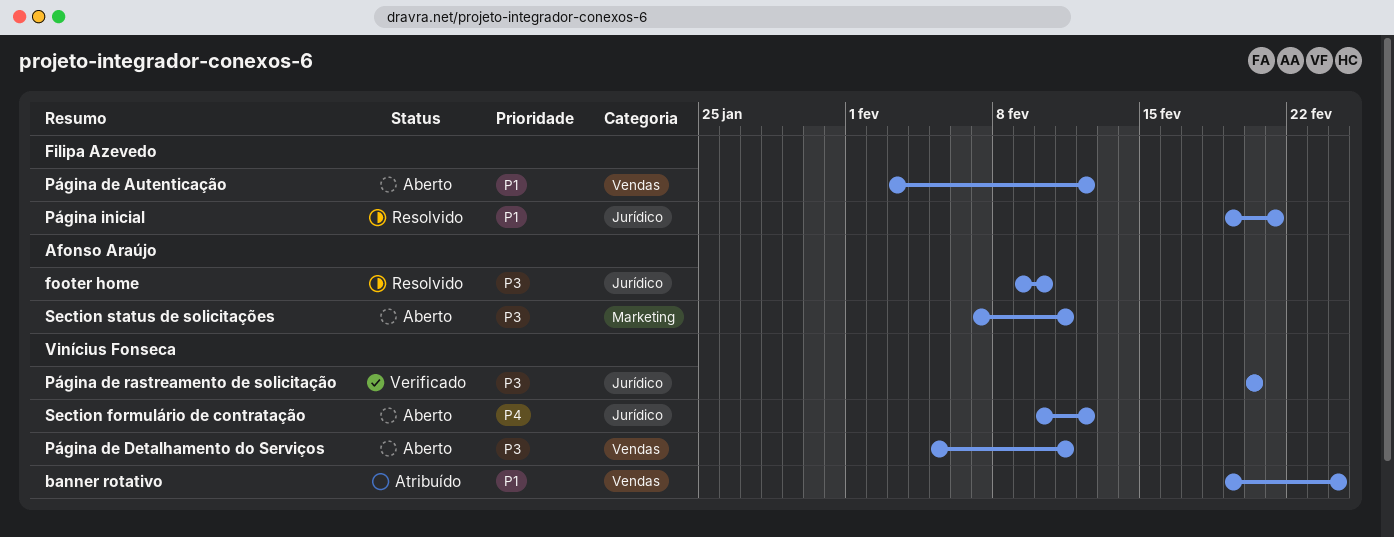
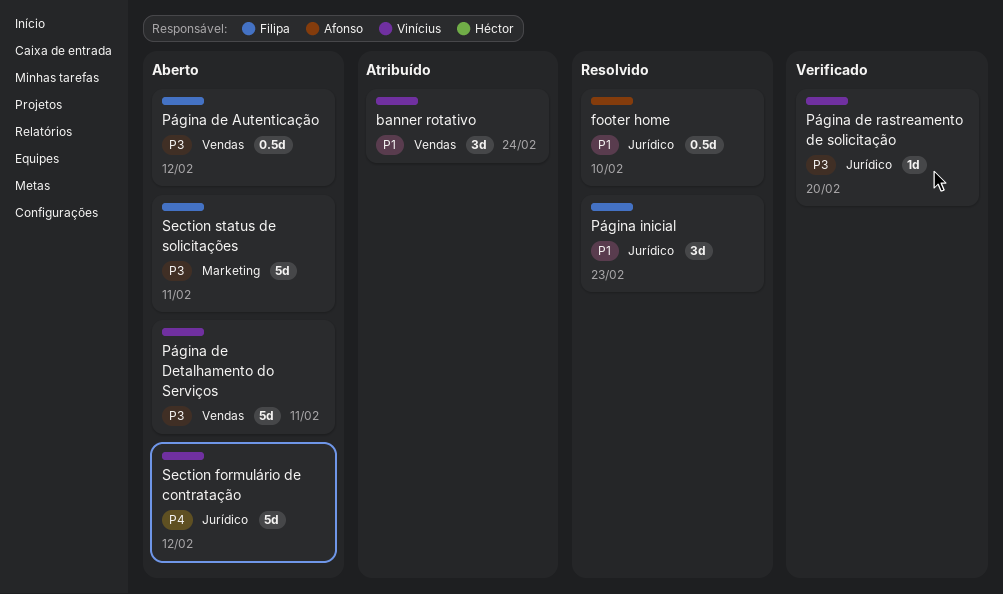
footer home, priority: P3 -> P1
Página de Autenticação, priority: P1 -> P3
Página inicial, due: Feb 21 -> Feb 23
Section status de solicitações, owner: Afonso Araújo -> Filipa Azevedo

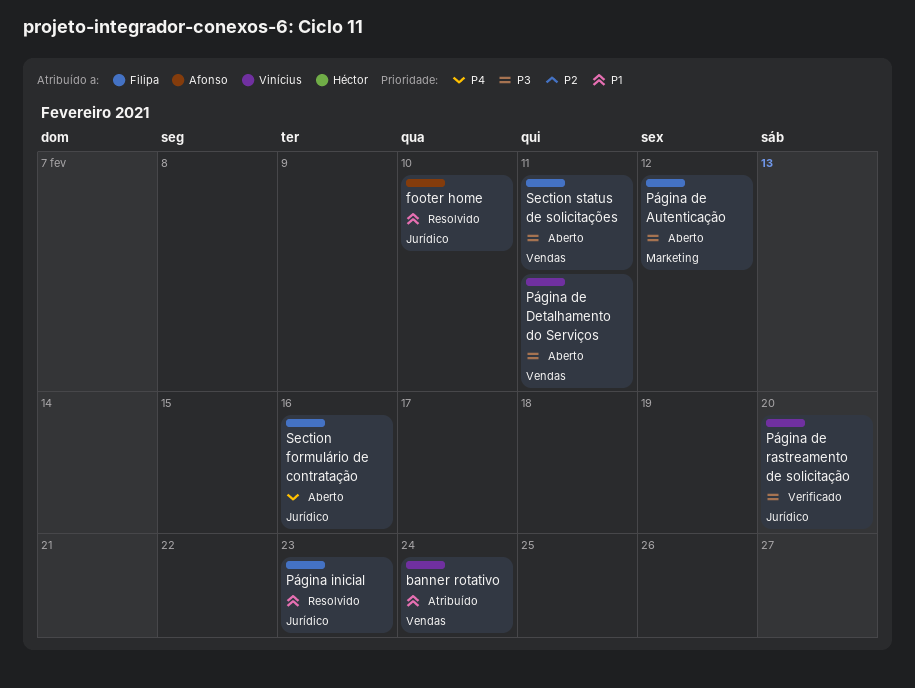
Página de Autenticação, label: Vendas -> Marketing
Section formulário de contratação, owner: Vinícius -> Filipa
Section formulário de contratação, due: Feb 12 -> Feb 16
Section status de solicitações, label: Marketing -> Vendas

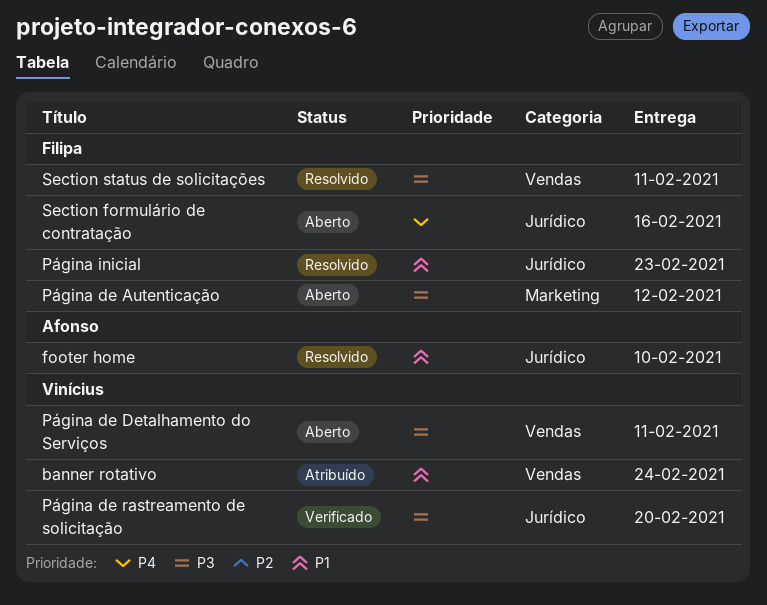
Section status de solicitações, status: Aberto -> Resolvido

